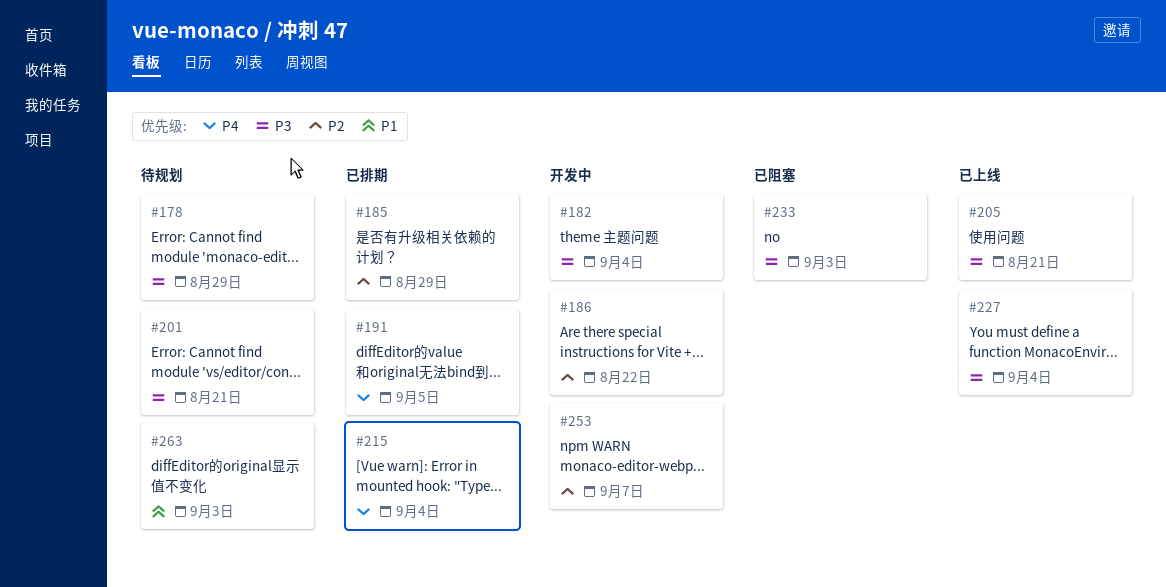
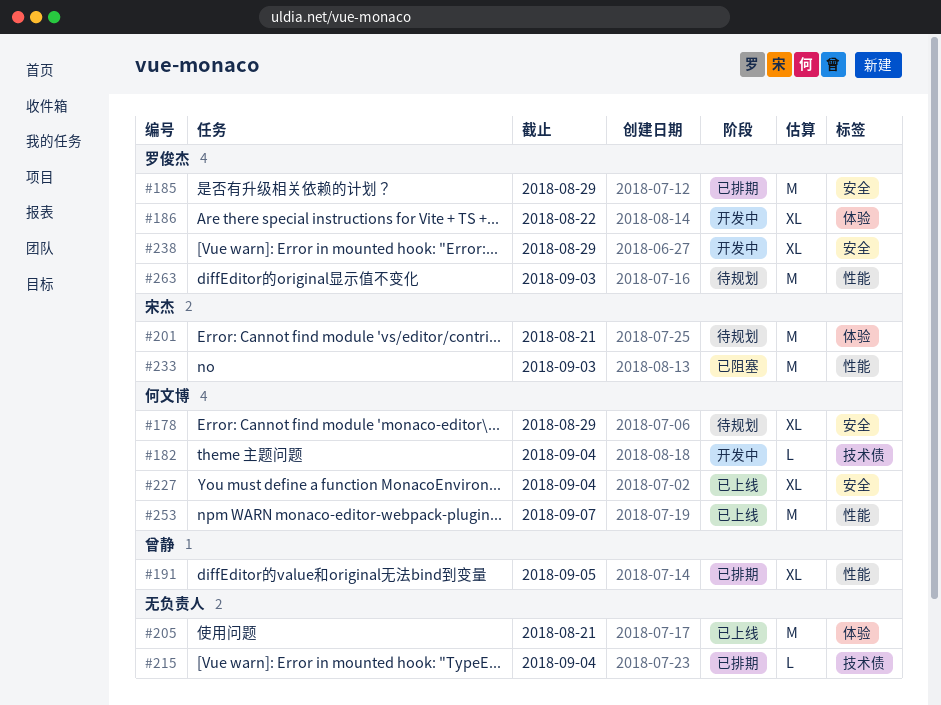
#238: none -> present
#253, status: 开发中 -> 已上线

